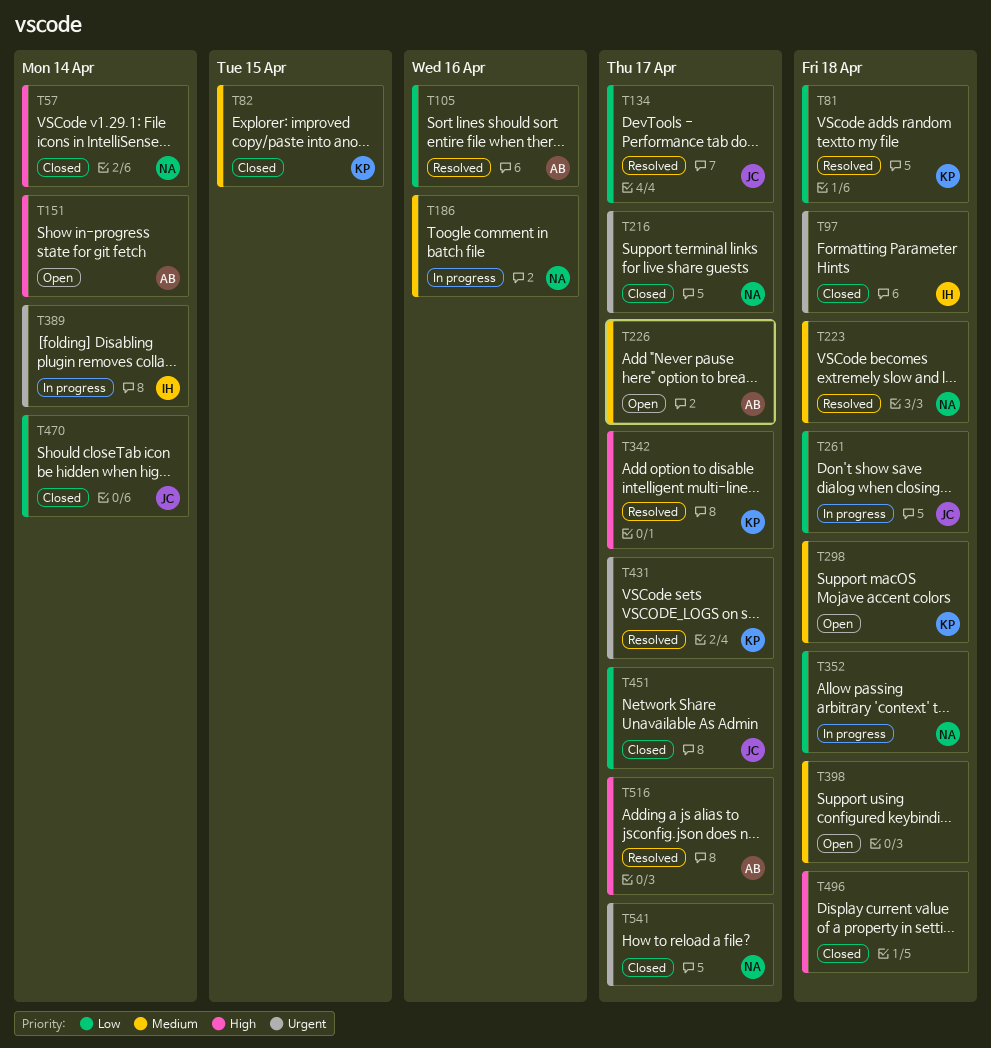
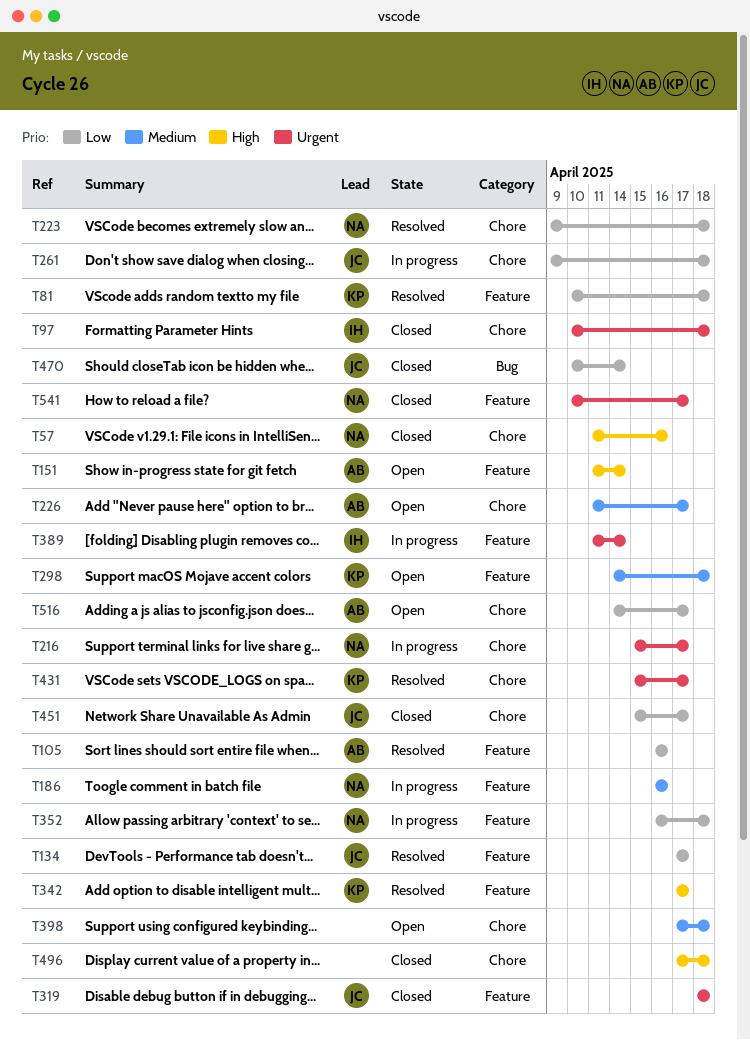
T57, due: Apr 14 -> Apr 16
T82: present -> none
T216, status: Closed -> In progress
T223, priority: Medium -> Low
T319: none -> present
T516, status: Resolved -> Open
T516, priority: High -> Low

